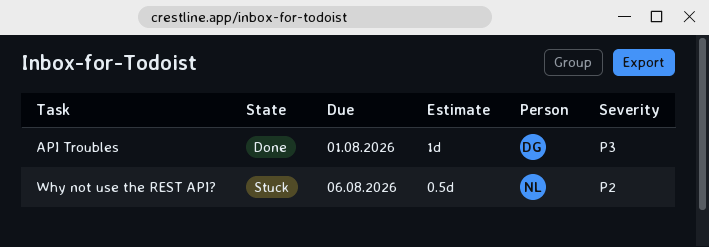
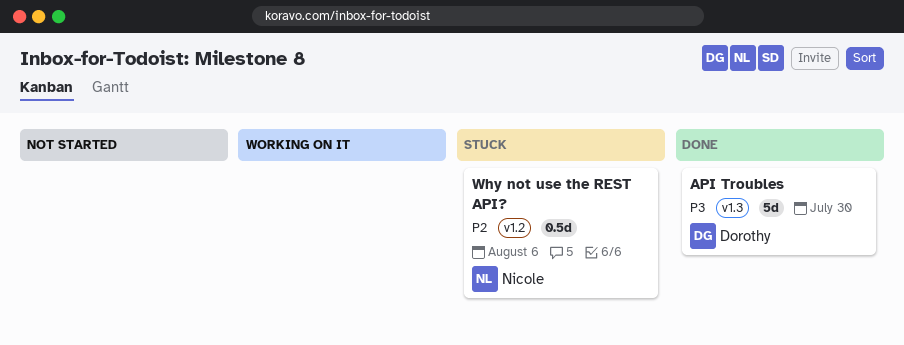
API Troubles, estimate: 1d -> 5d
API Troubles, due: Aug 1 -> Jul 30

